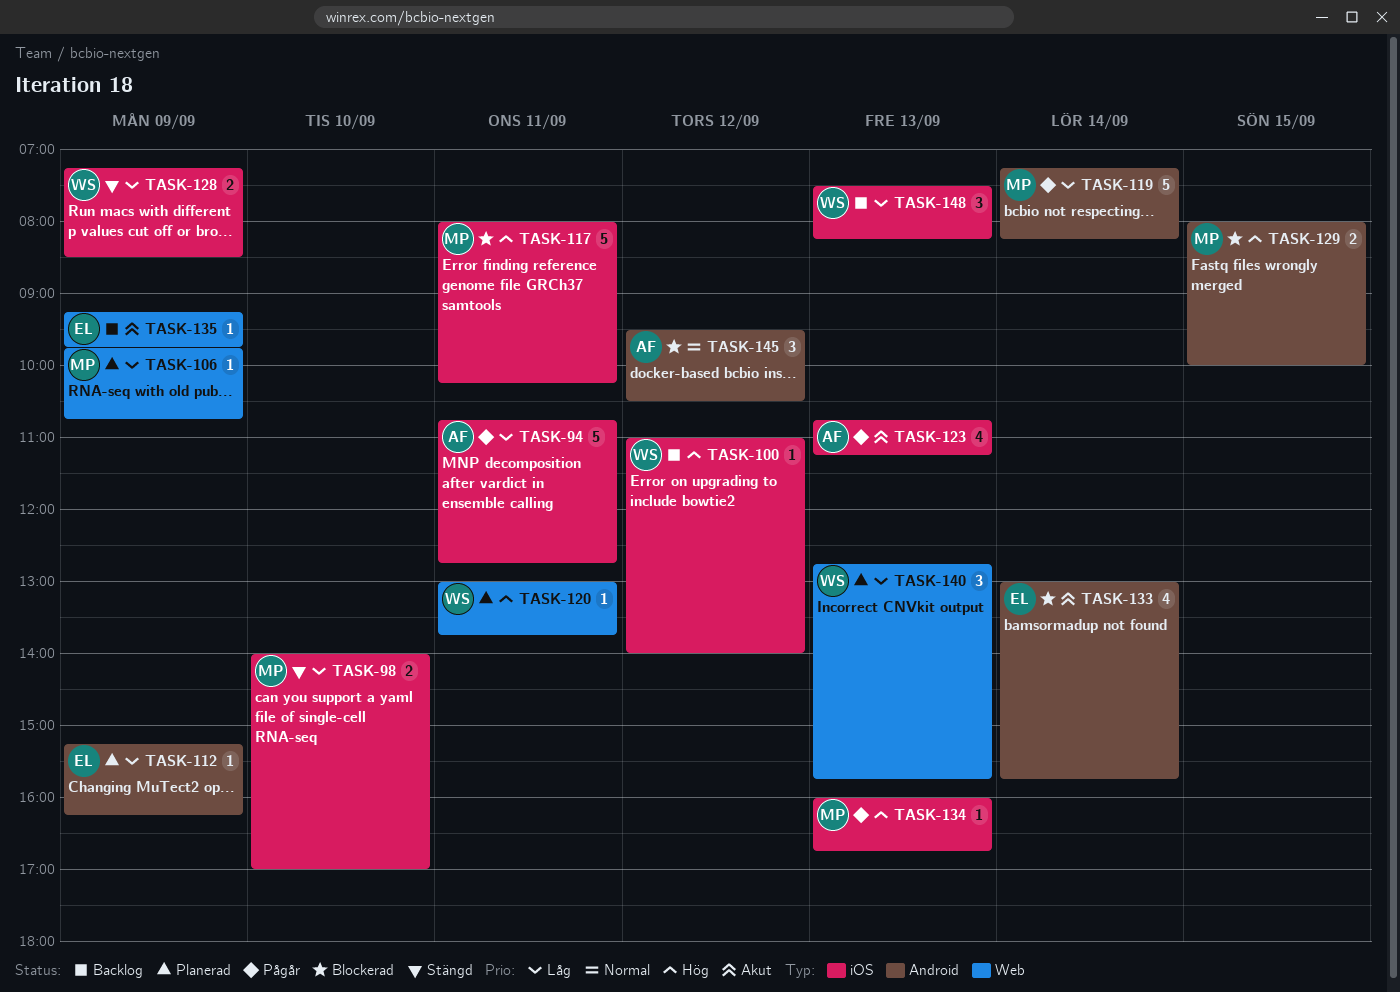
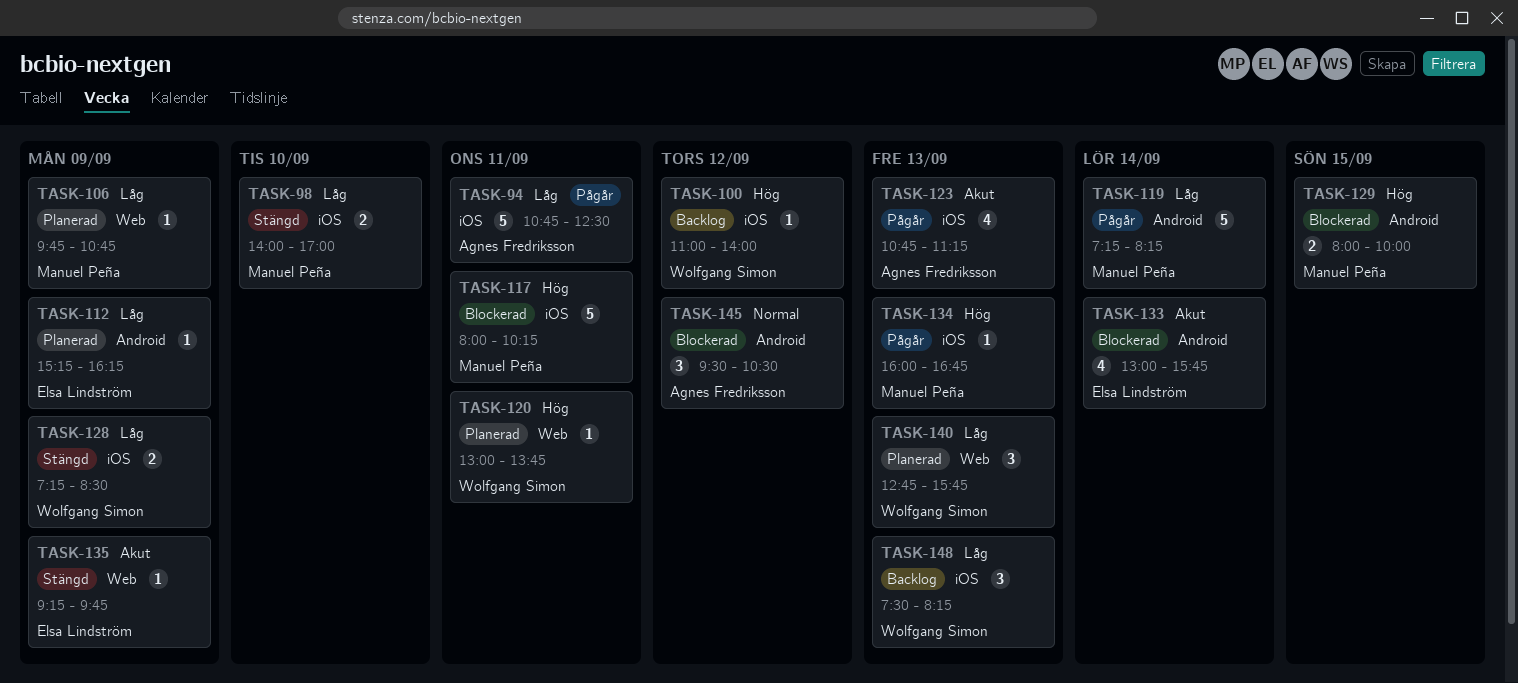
TASK-94, ends: 12:45 -> 12:30
TASK-135, status: Backlog -> Stängd

